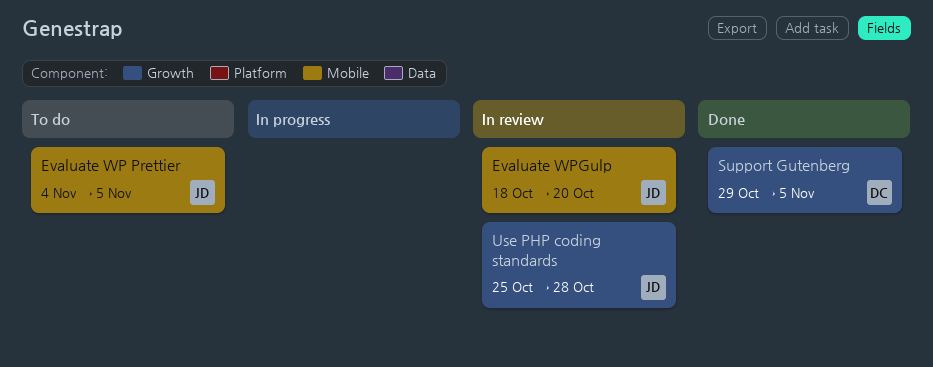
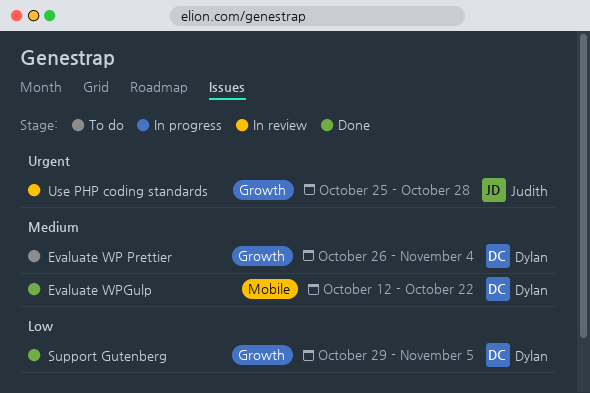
Evaluate WP Prettier, owner: Judith -> Dylan
Evaluate WP Prettier, label: Mobile -> Growth
Evaluate WP Prettier, start: Nov 4 -> Oct 26
Evaluate WP Prettier, due: Nov 5 -> Nov 4
Evaluate WPGulp, status: In review -> Done
Evaluate WPGulp, owner: Judith -> Dylan
Evaluate WPGulp, start: Oct 18 -> Oct 12
Evaluate WPGulp, due: Oct 20 -> Oct 22

